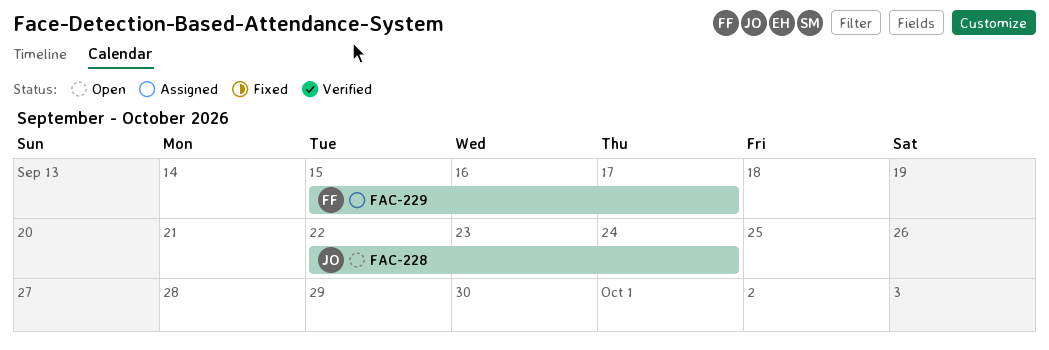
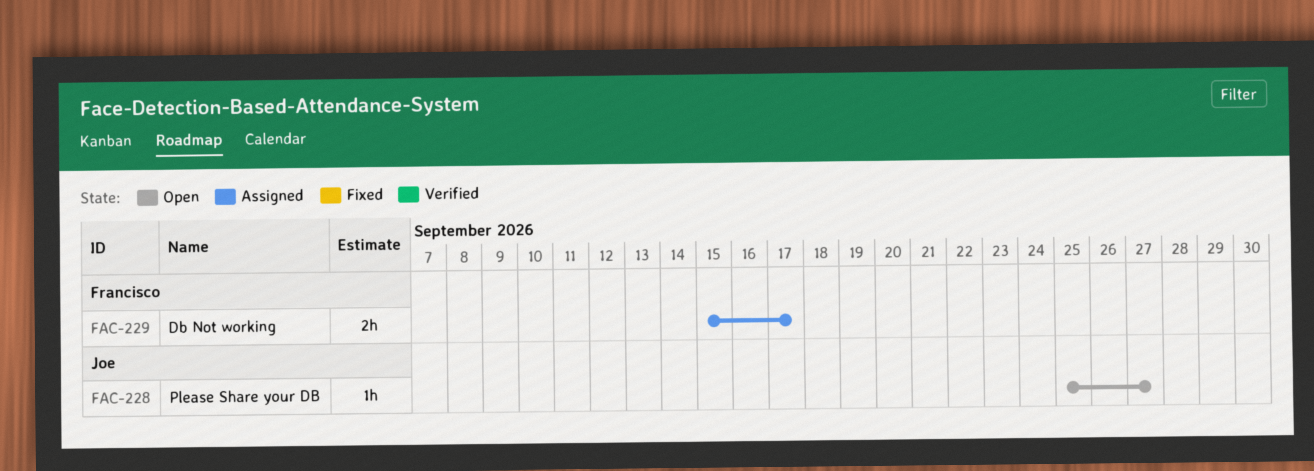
FAC-228, start: Sep 22 -> Sep 25
FAC-228, due: Sep 24 -> Sep 27

